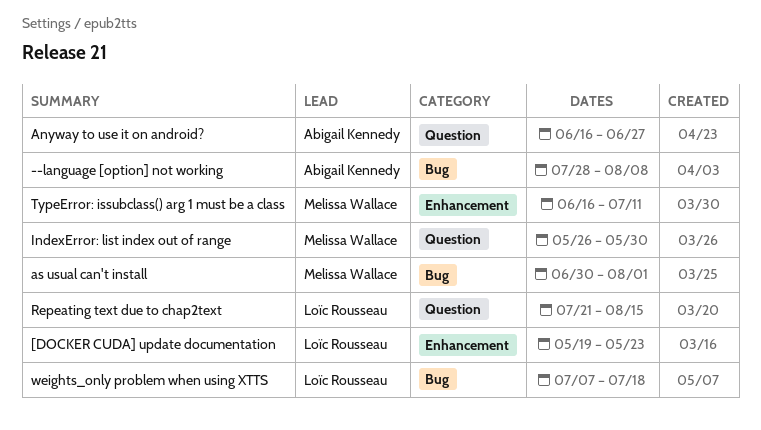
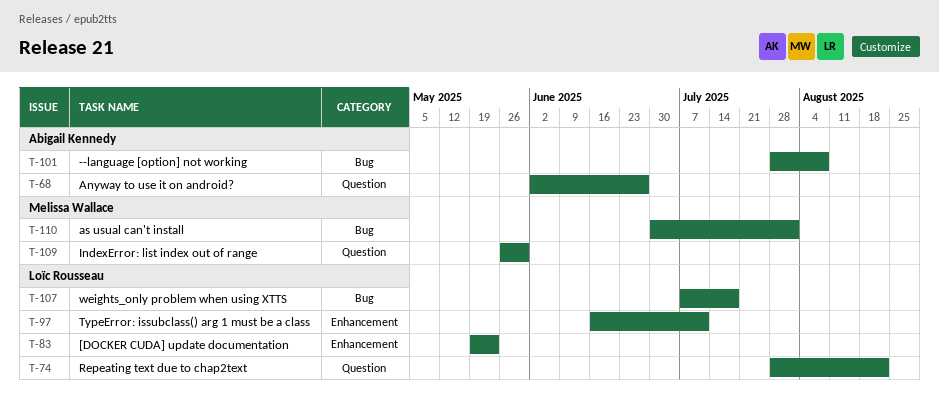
Anyway to use it on android?, start: Jun 16 -> Jun 2
Repeating text due to chap2text, start: Jul 21 -> Jul 28
Repeating text due to chap2text, due: Aug 15 -> Aug 22
TypeError: issubclass() arg 1 must be a class, owner: Melissa Wallace -> Loïc Rousseau

